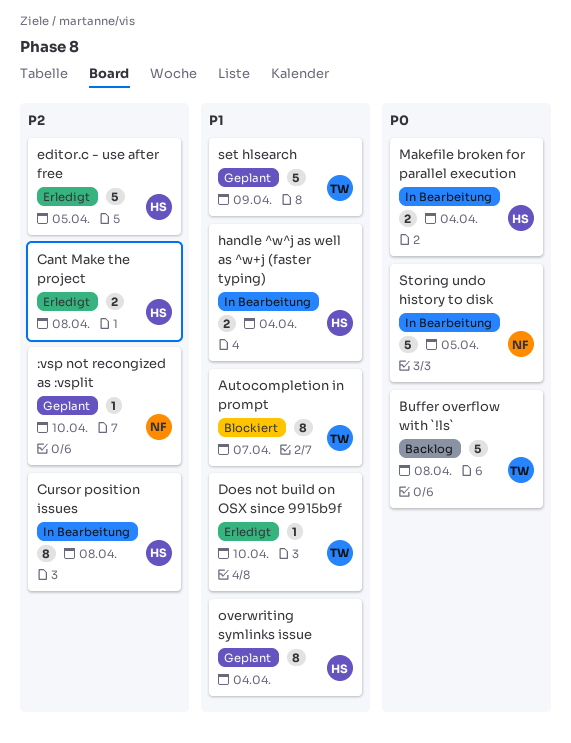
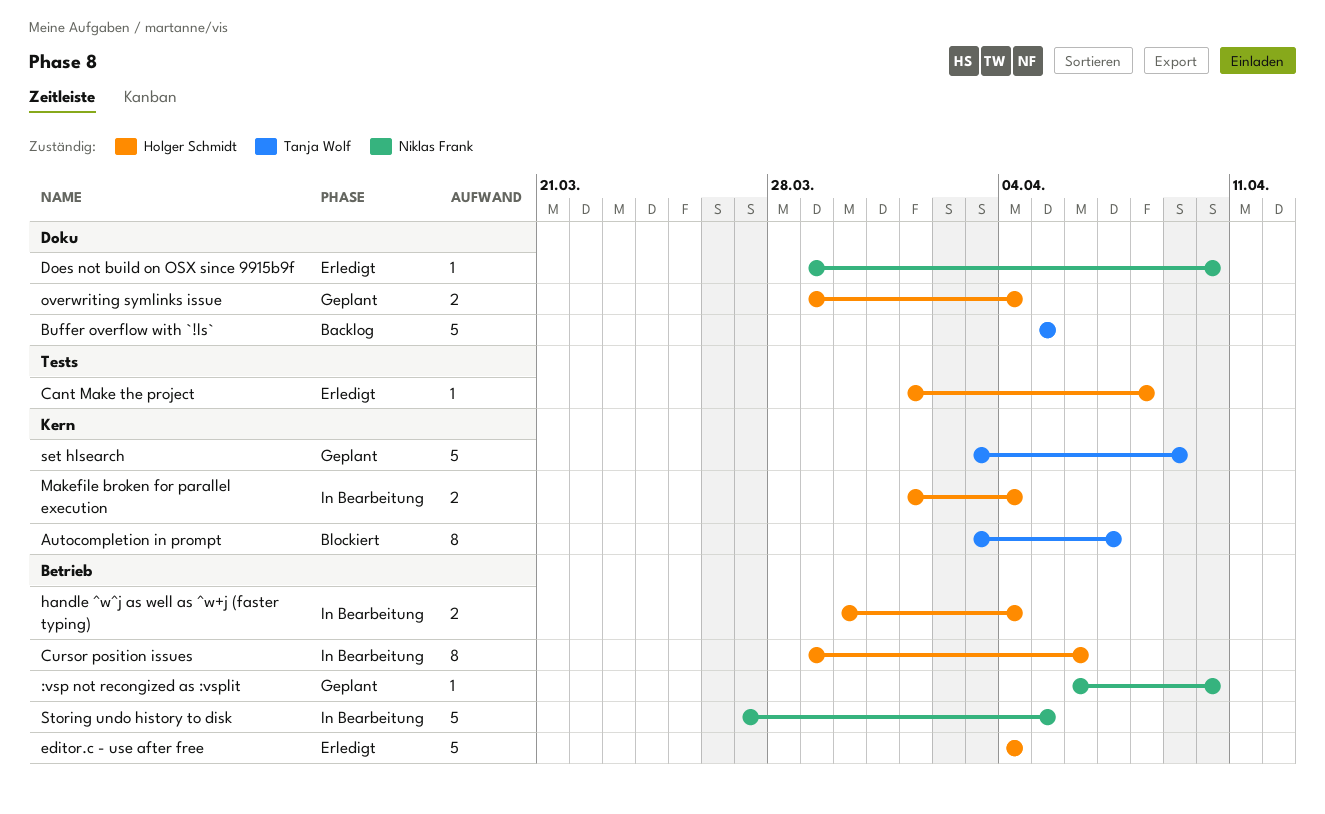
Buffer overflow with `!ls`, due: Apr 8 -> Apr 5
Cant Make the project, estimate: 2 -> 1
Cursor position issues, due: Apr 8 -> Apr 6
Does not build on OSX since 9915b9f, owner: Tanja Wolf -> Niklas Frank
editor.c - use after free, due: Apr 5 -> Apr 4
overwriting symlinks issue, estimate: 8 -> 2

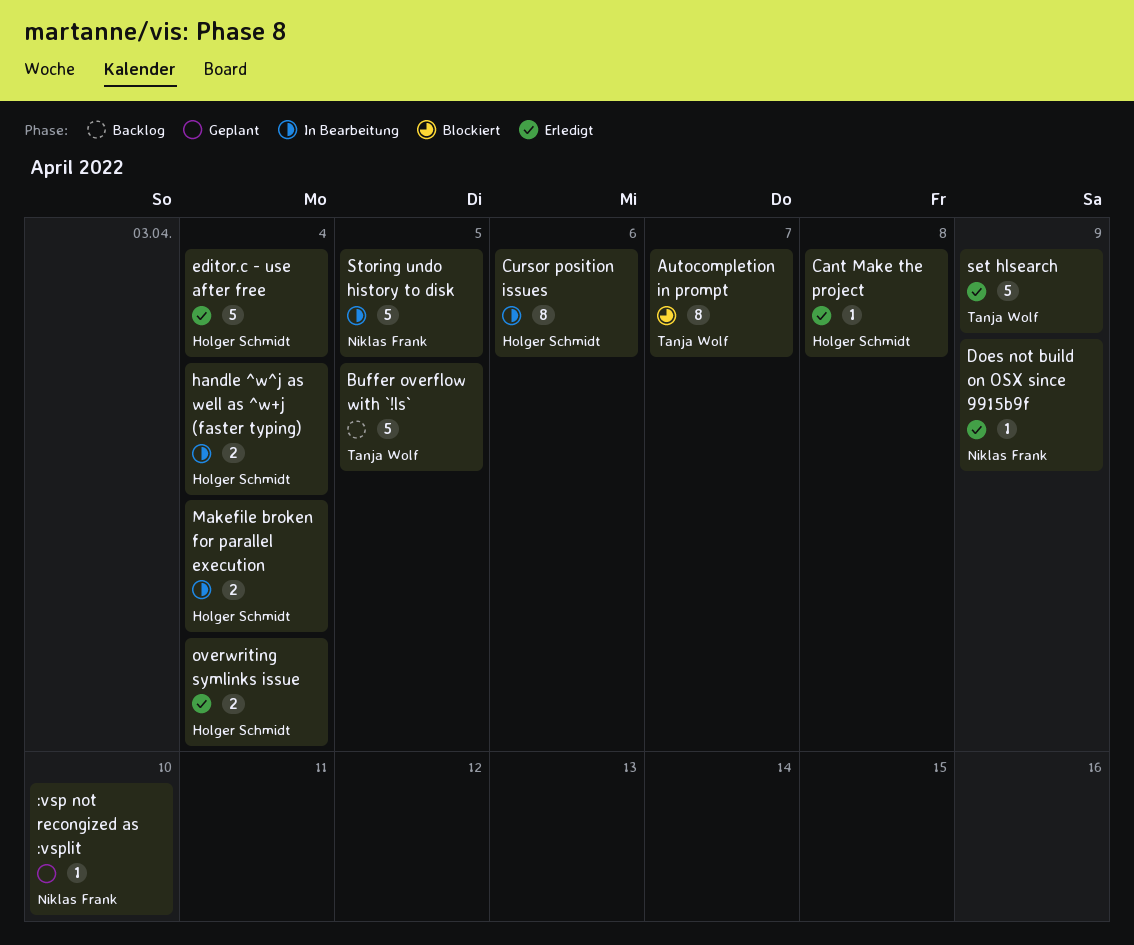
Does not build on OSX since 9915b9f, due: Apr 10 -> Apr 9
overwriting symlinks issue, status: Geplant -> Erledigt
set hlsearch, status: Geplant -> Erledigt

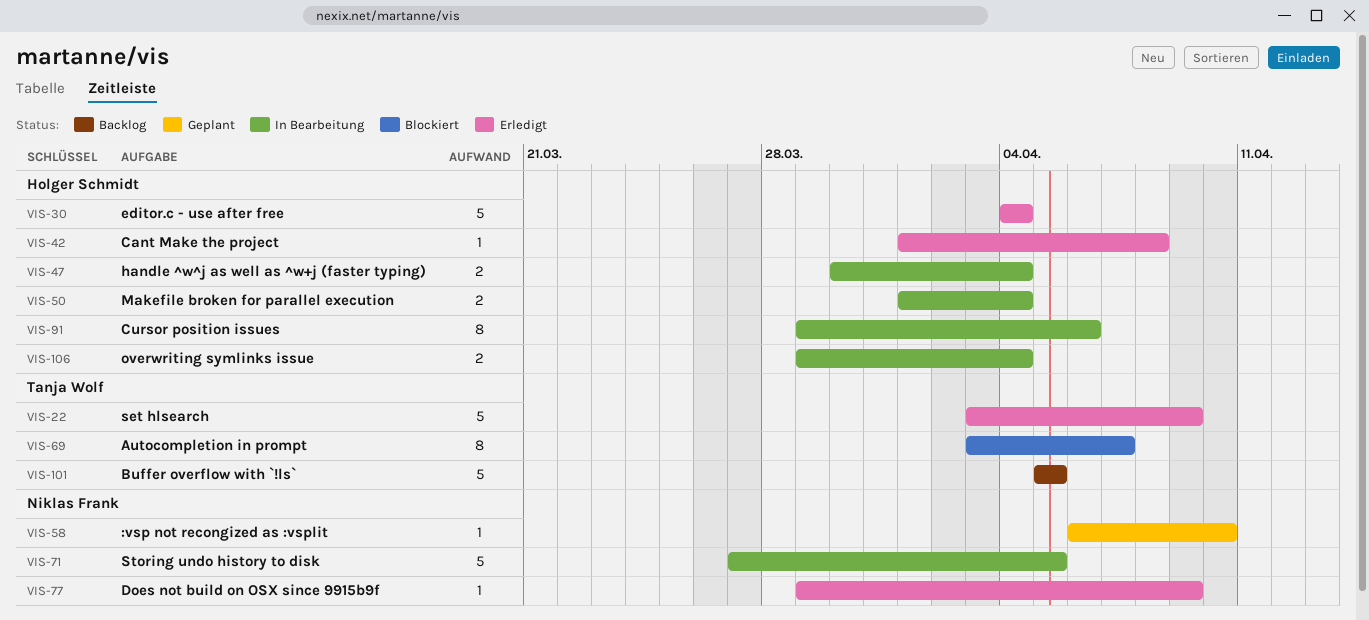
overwriting symlinks issue, status: Erledigt -> In Bearbeitung

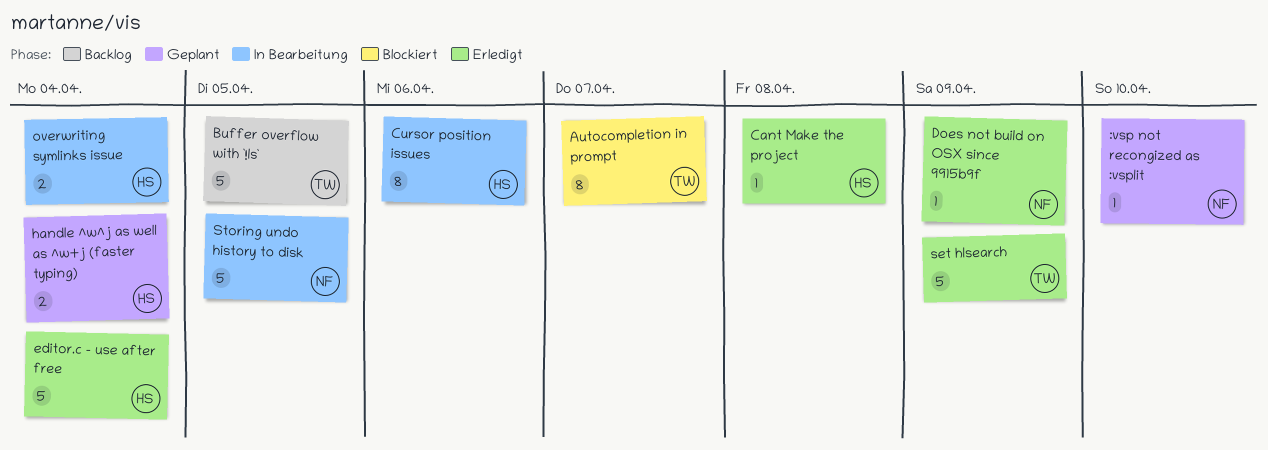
handle ^w^j as well as ^w+j (faster typing), status: In Bearbeitung -> Geplant
Makefile broken for parallel execution: present -> none

